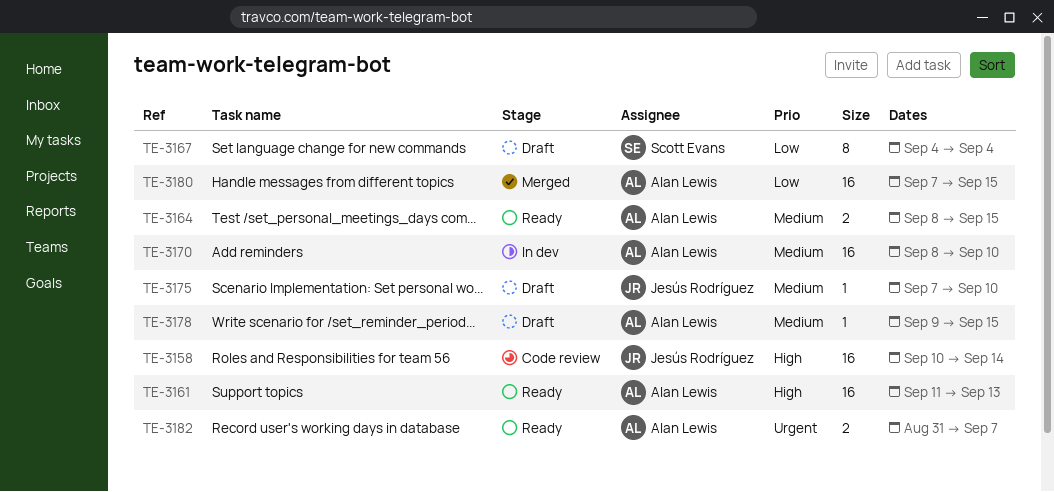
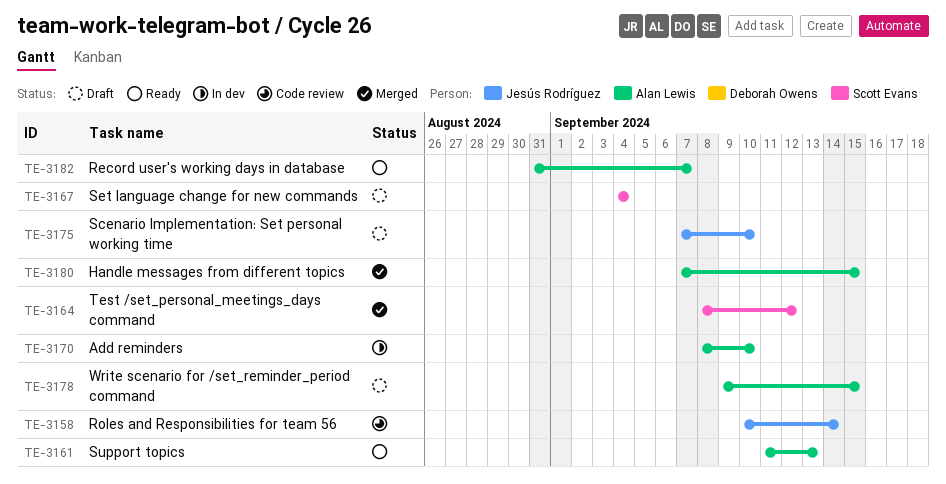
TE-3164, status: Ready -> Merged
TE-3164, owner: Alan Lewis -> Scott Evans
TE-3164, due: Sep 15 -> Sep 12

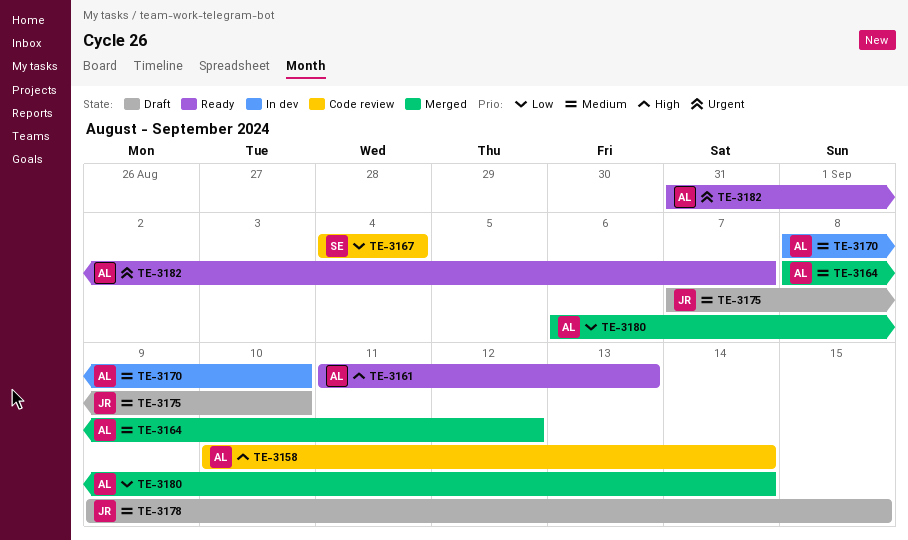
TE-3158, owner: Jesús Rodríguez -> Alan Lewis
TE-3164, owner: Scott Evans -> Alan Lewis
TE-3167, status: Draft -> Code review
TE-3178, owner: Alan Lewis -> Jesús Rodríguez
TE-3180, start: Sep 7 -> Sep 6
TE-3180, due: Sep 15 -> Sep 14

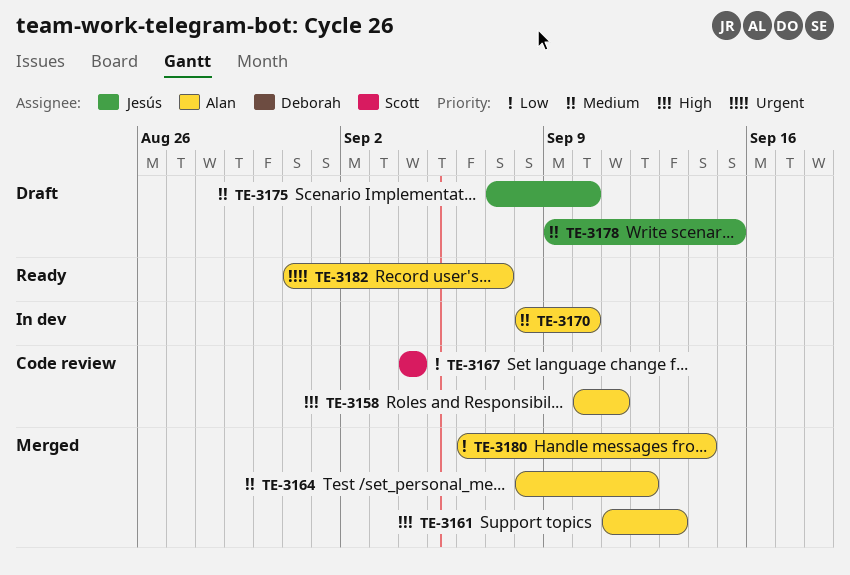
TE-3158, due: Sep 14 -> Sep 11
TE-3161, status: Ready -> Merged

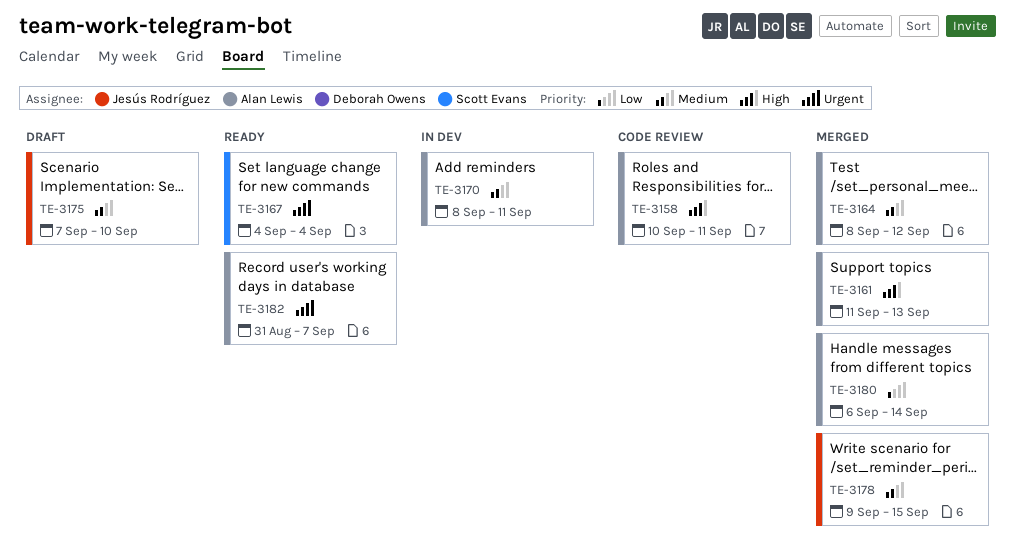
TE-3167, status: Code review -> Ready
TE-3167, priority: Low -> Urgent
TE-3170, due: Sep 10 -> Sep 11
TE-3178, status: Draft -> Merged

